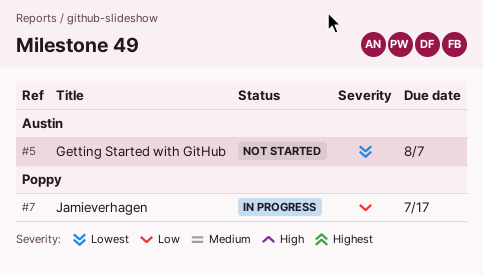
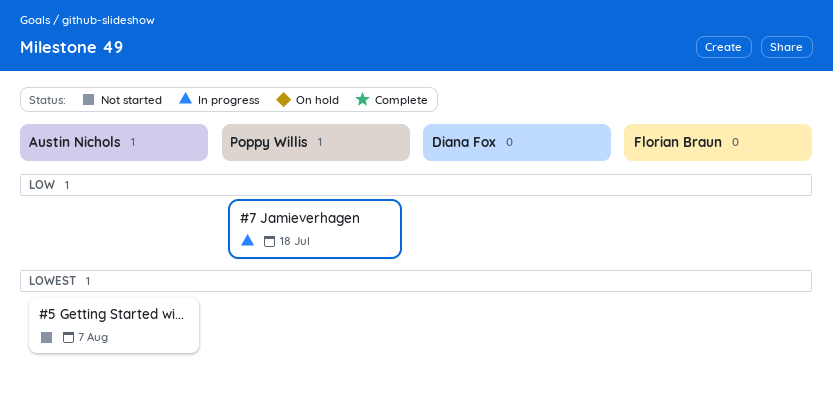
#7, due: Jul 17 -> Jul 18

